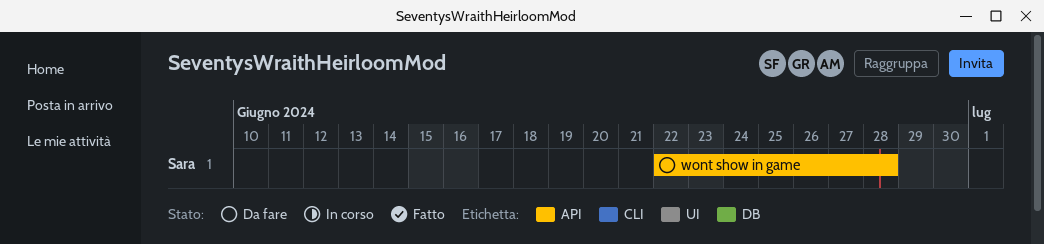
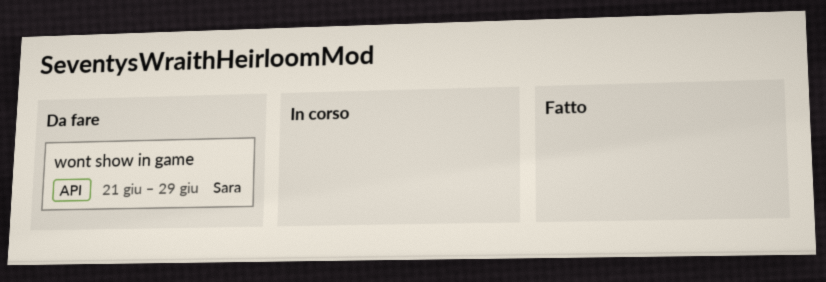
wont show in game, start: Jun 22 -> Jun 21
wont show in game, due: Jun 28 -> Jun 29

